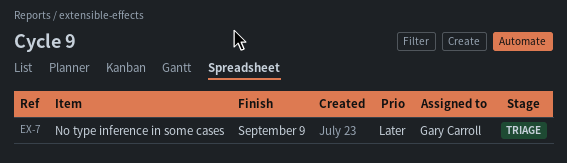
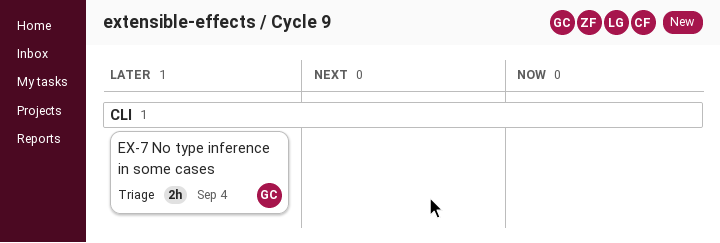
EX-7, due: Sep 9 -> Sep 4

